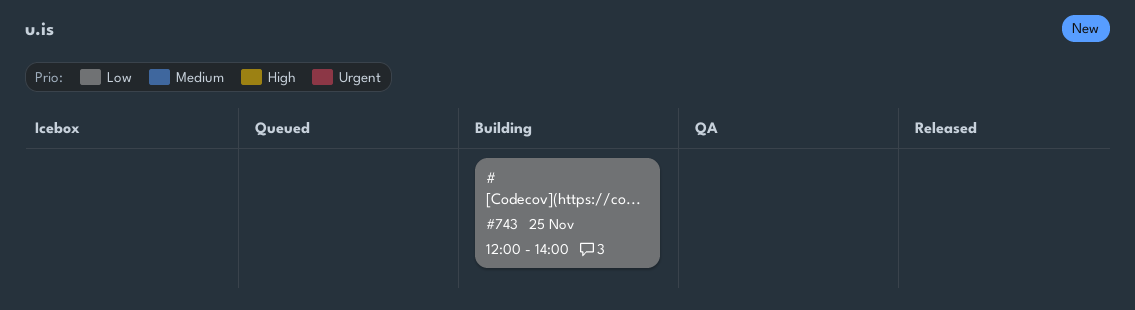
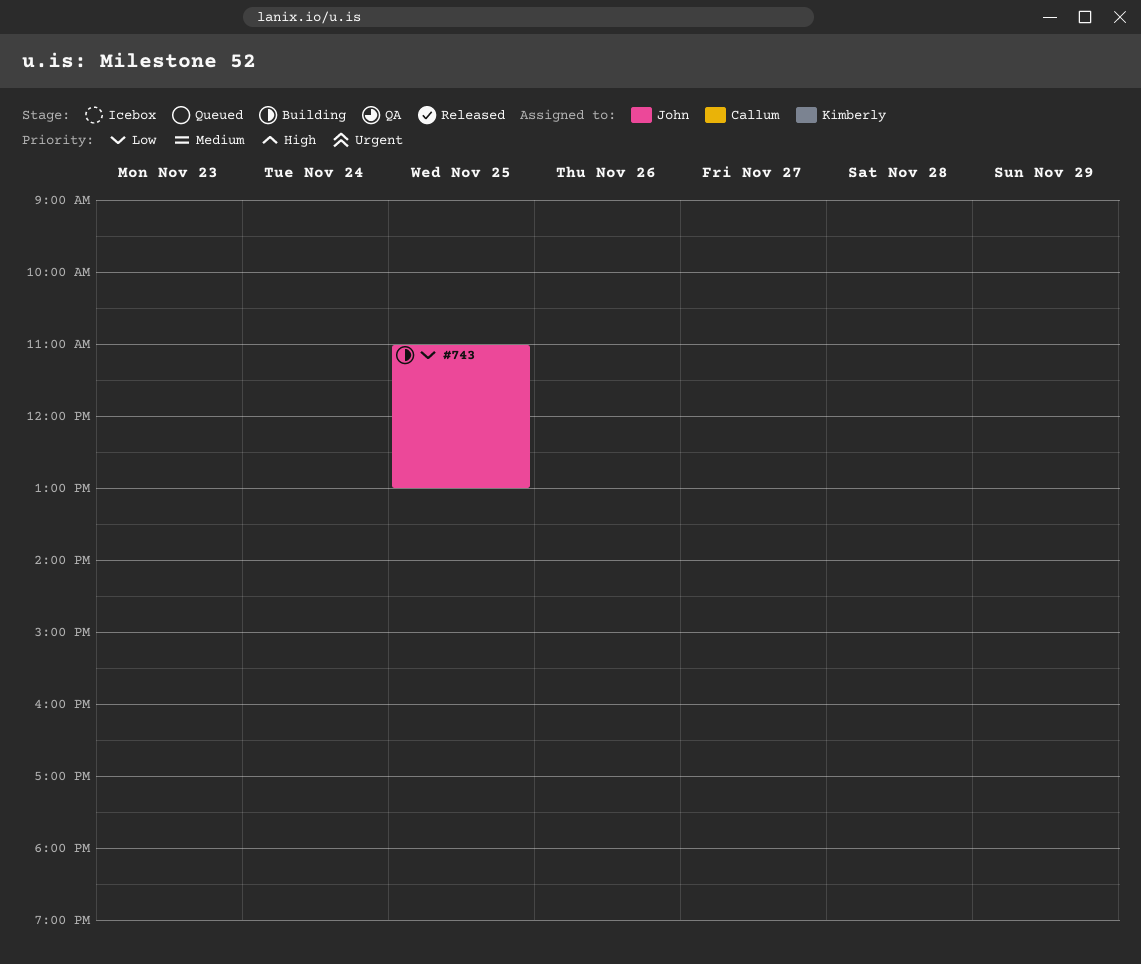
#743, begins: 12:00 -> 11:00
#743, ends: 14:00 -> 13:00

